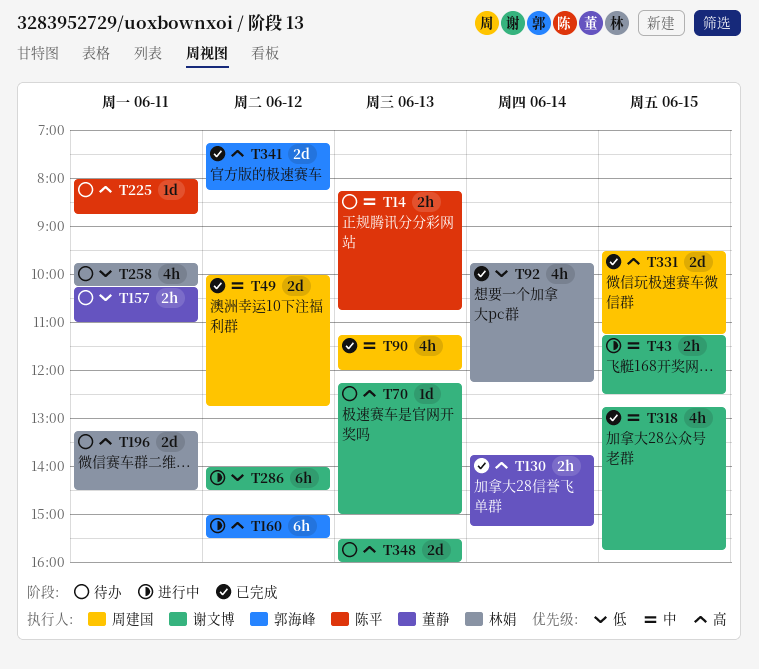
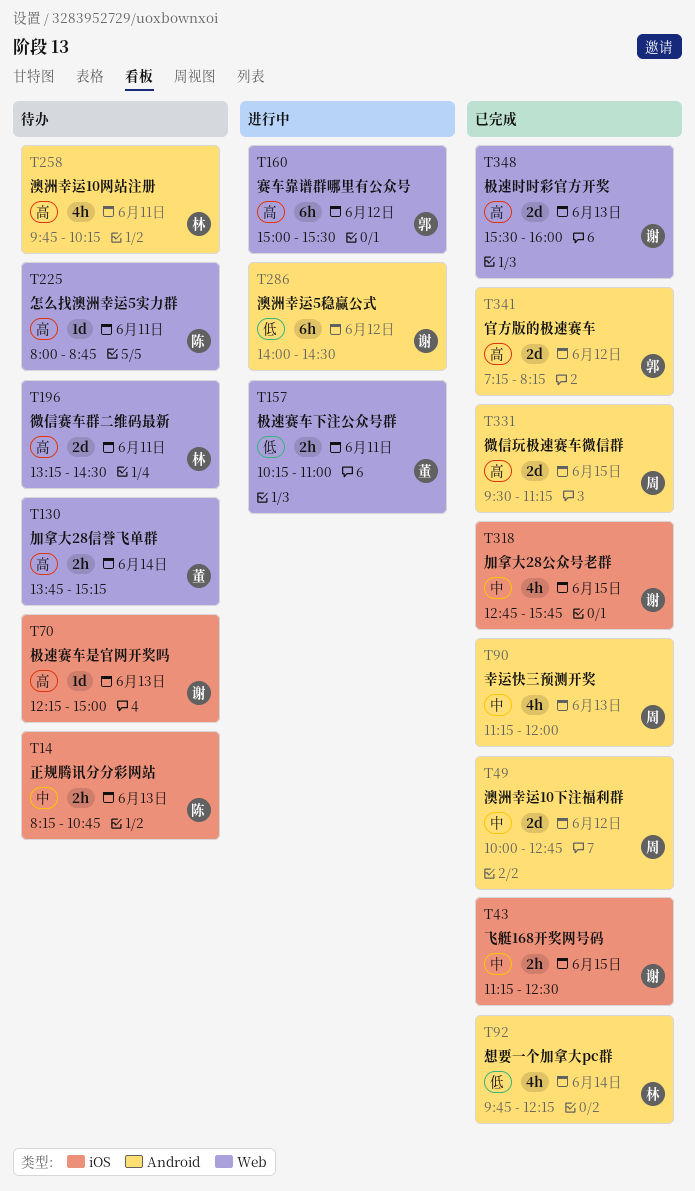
T43, status: 进行中 -> 已完成
T130, status: 已完成 -> 待办
T157, status: 待办 -> 进行中
T258, priority: 低 -> 高
T348, status: 待办 -> 已完成

